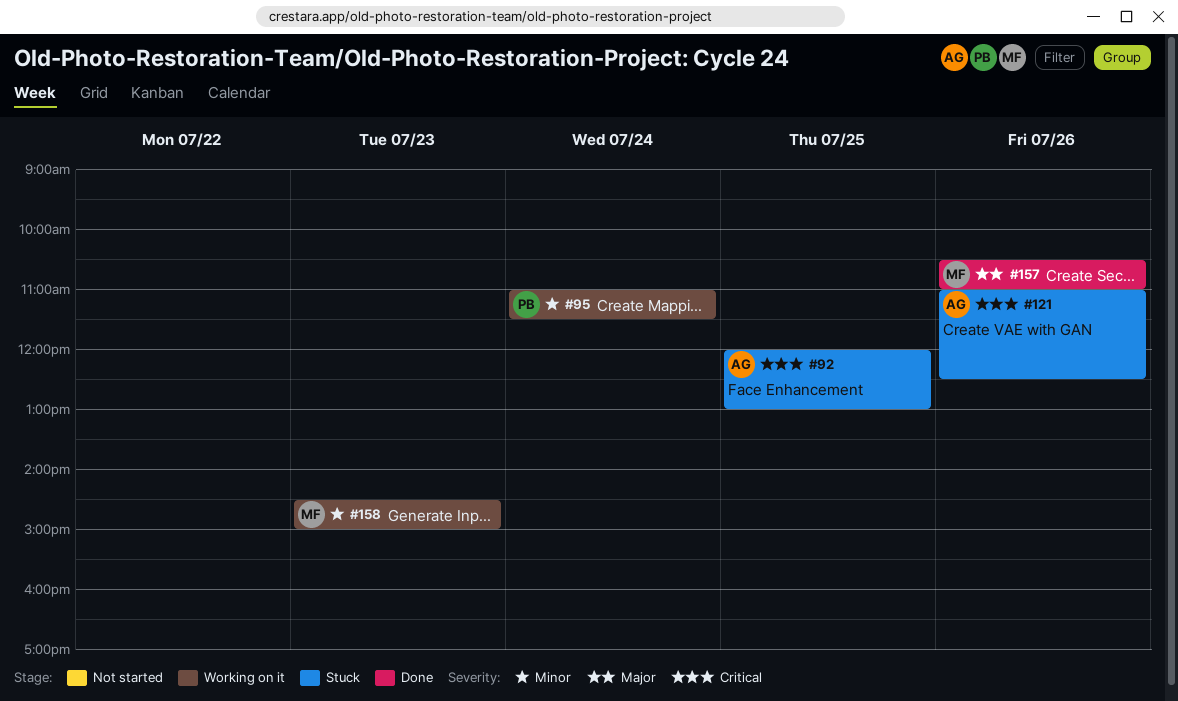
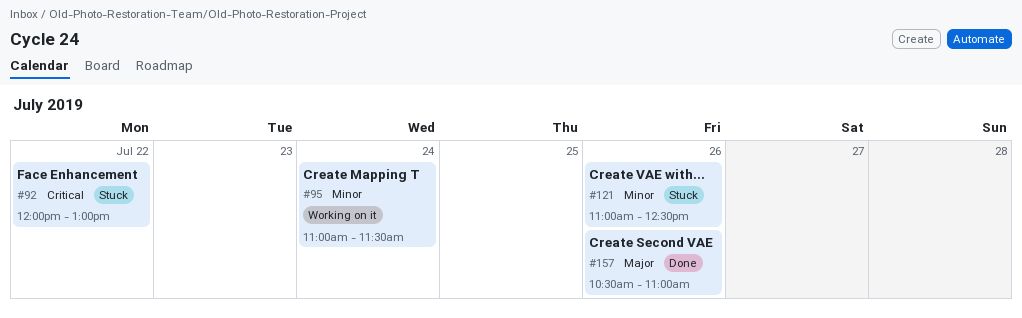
#92, day: Jul 25 -> Jul 22
#121, priority: Critical -> Minor
#158: present -> none

